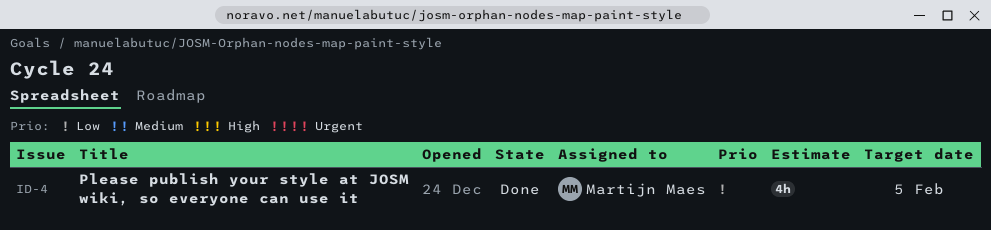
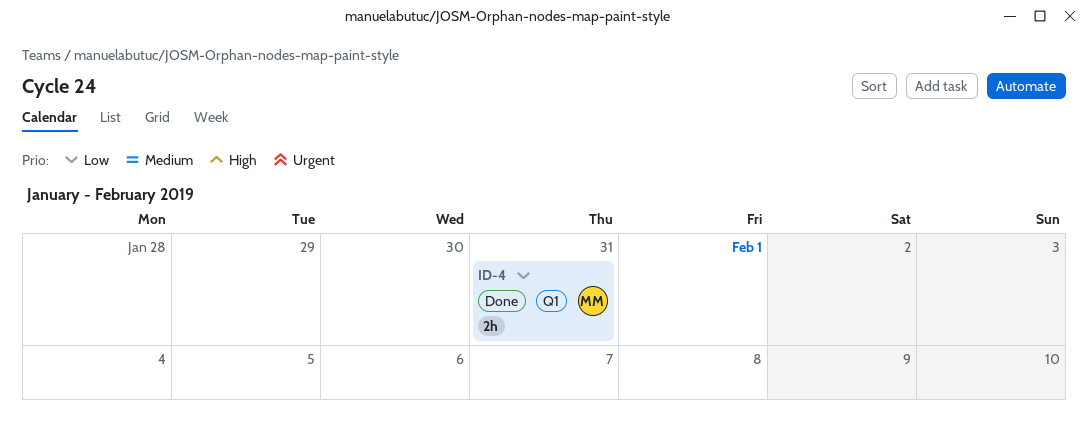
ID-4, estimate: 4h -> 2h
ID-4, due: Feb 5 -> Jan 31

